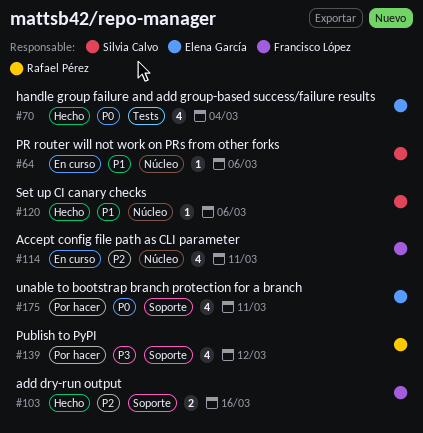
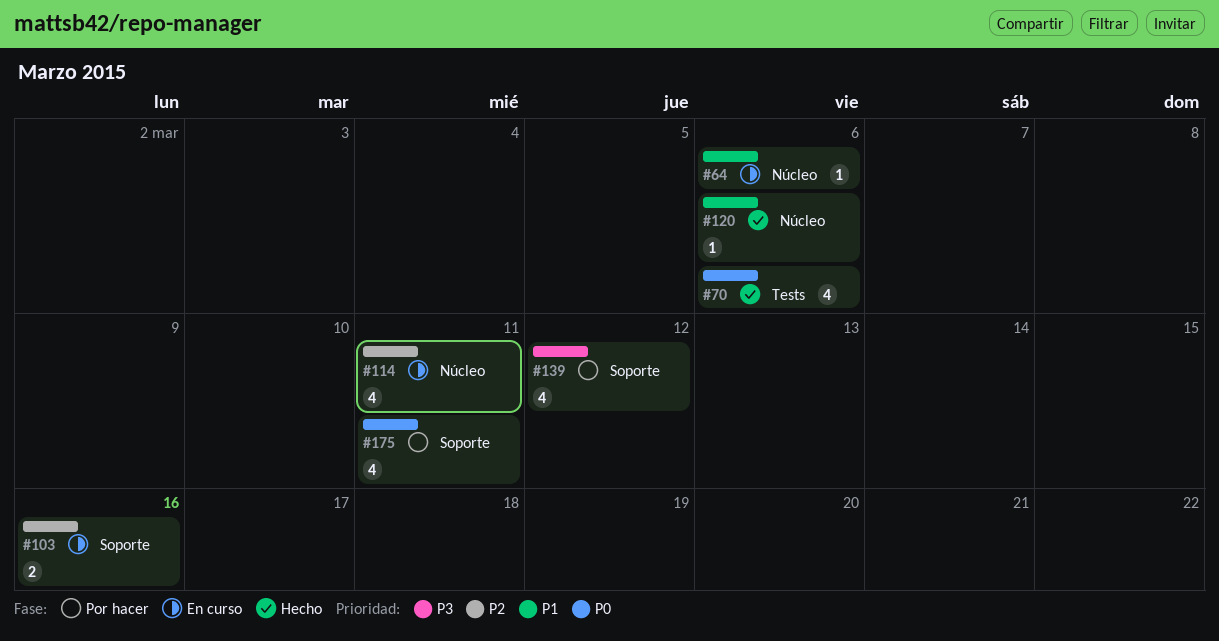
#70, due: Mar 4 -> Mar 6
#103, status: Hecho -> En curso

